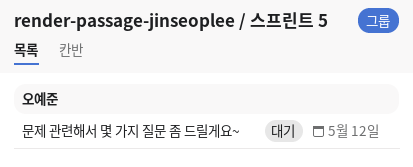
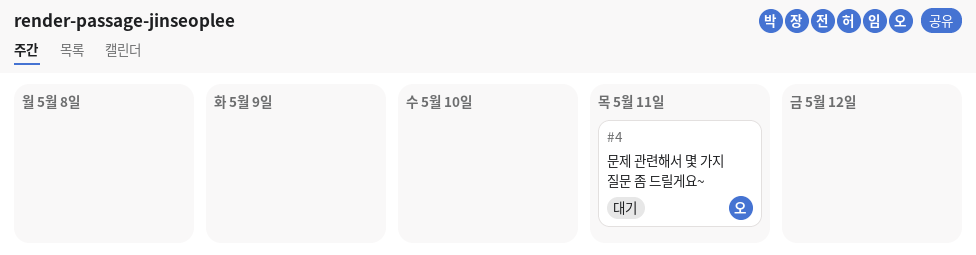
문제 관련해서 몇 가지 질문 좀 드릴게요~, due: May 12 -> May 11

